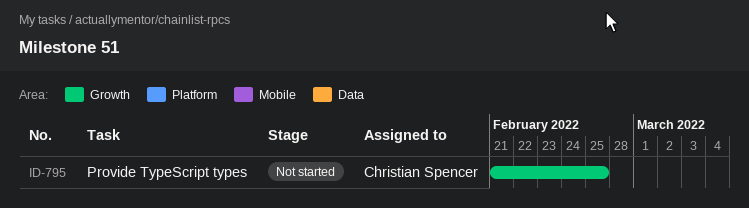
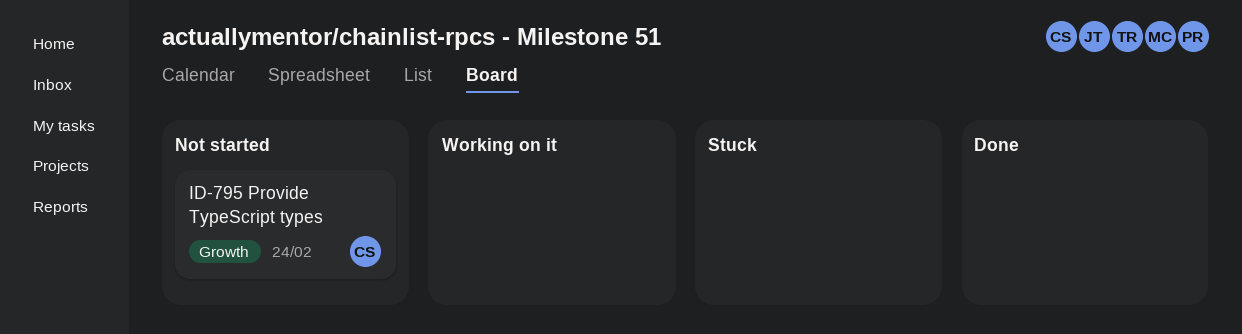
ID-795, due: Feb 25 -> Feb 24

